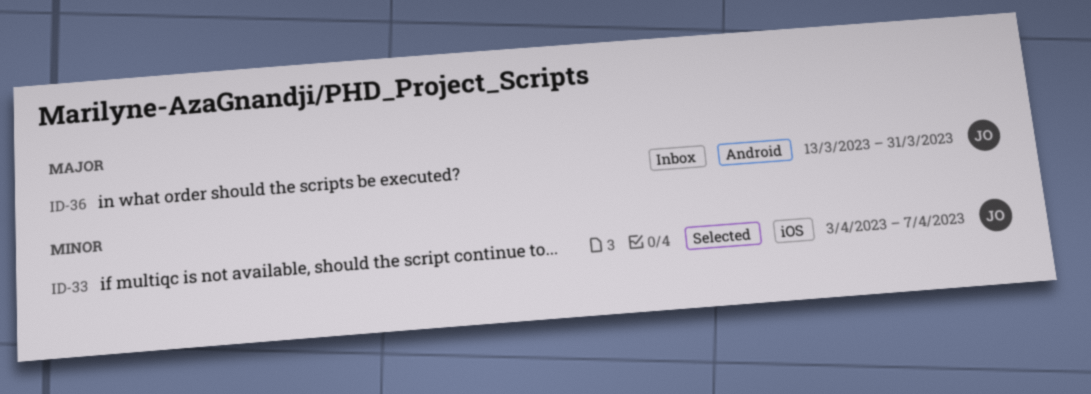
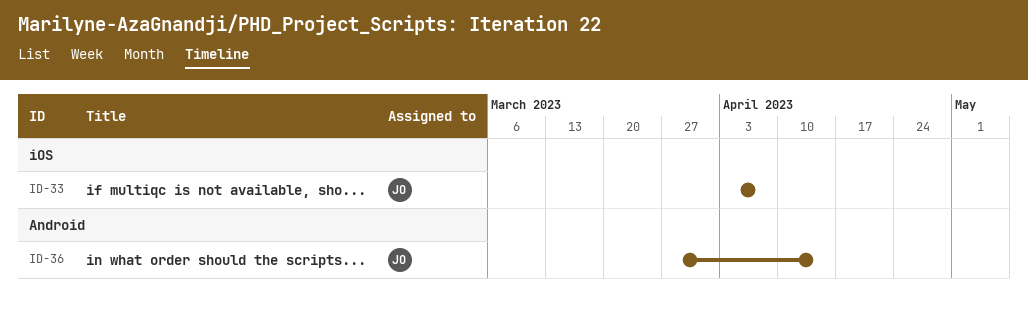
ID-36, start: Mar 13 -> Mar 27
ID-36, due: Mar 31 -> Apr 14

